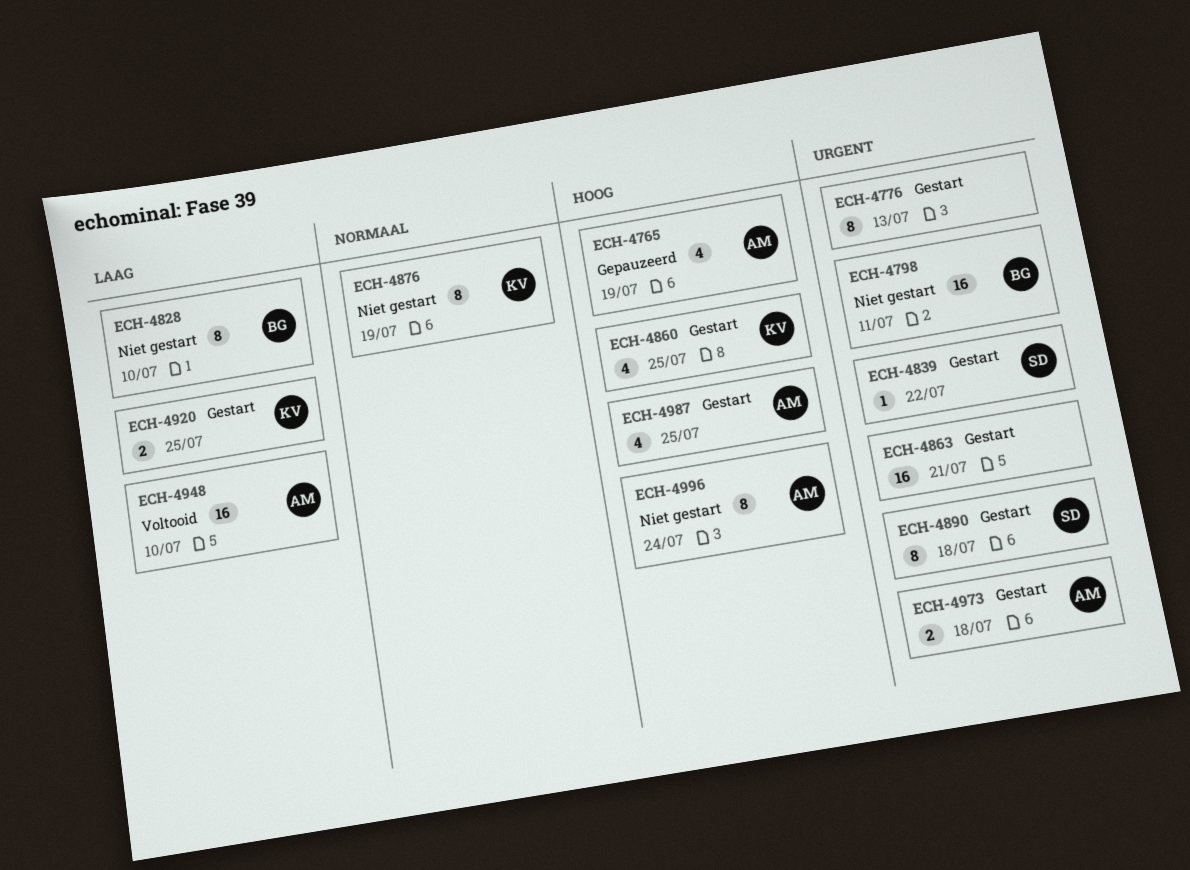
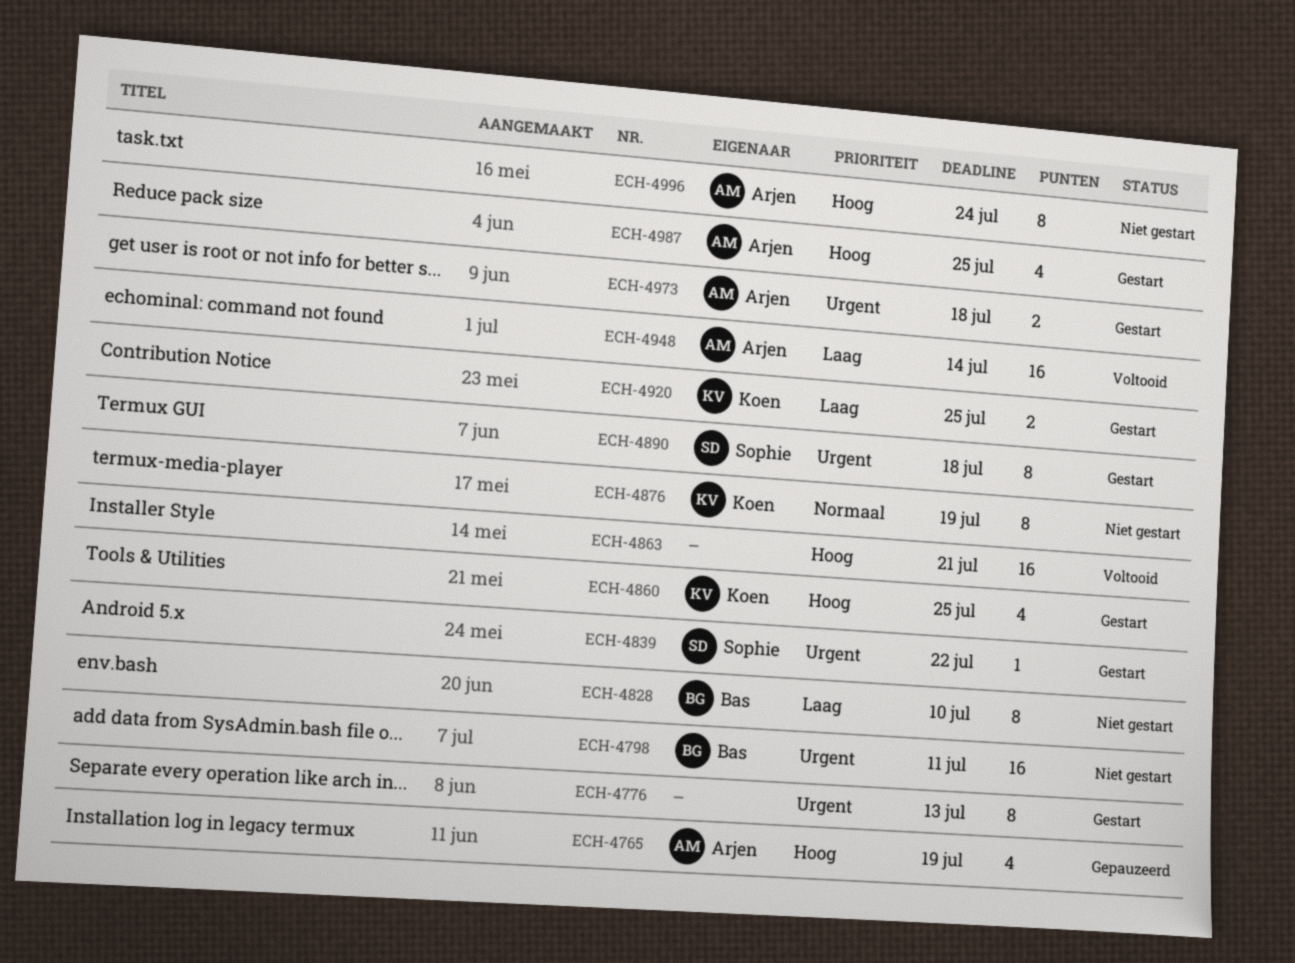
ECH-4863, status: Gestart -> Voltooid
ECH-4863, priority: Urgent -> Hoog
ECH-4948, due: Jul 10 -> Jul 14

